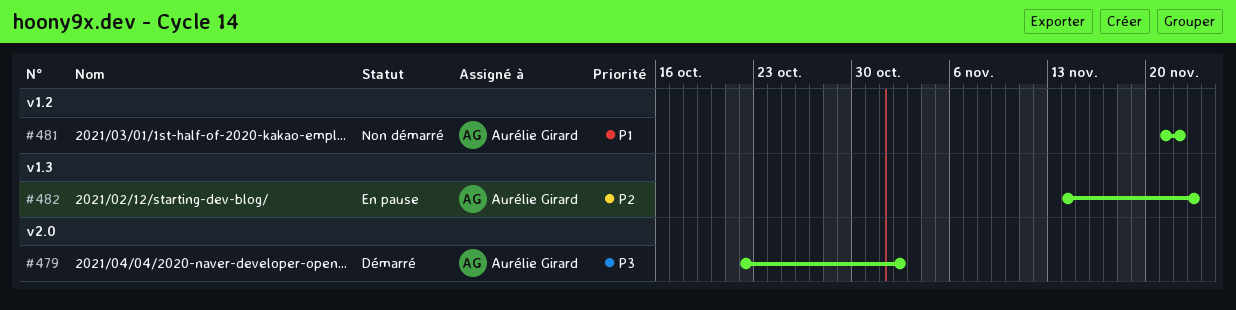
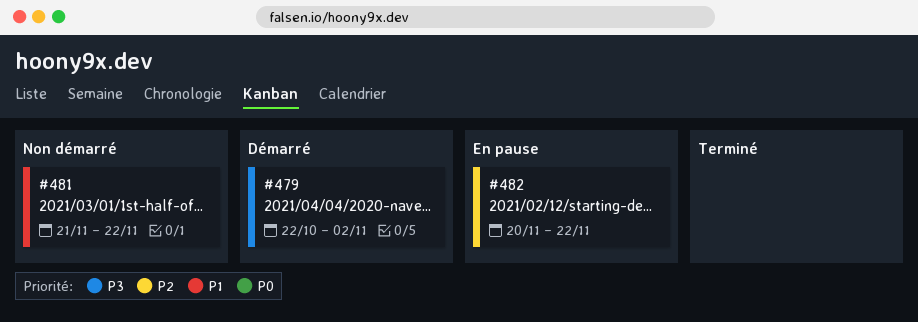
#482, start: Nov 14 -> Nov 20
#482, due: Nov 23 -> Nov 22

